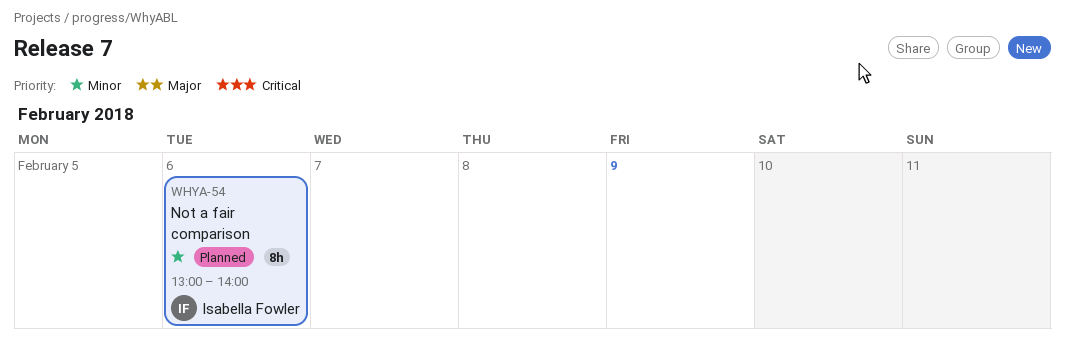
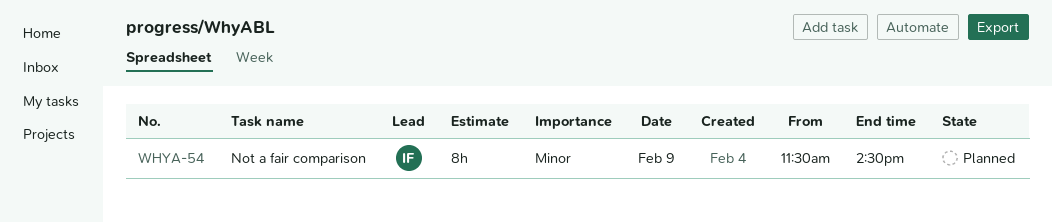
WHYA-54, day: Feb 6 -> Feb 9
WHYA-54, begins: 13:00 -> 11:30
WHYA-54, ends: 14:00 -> 14:30

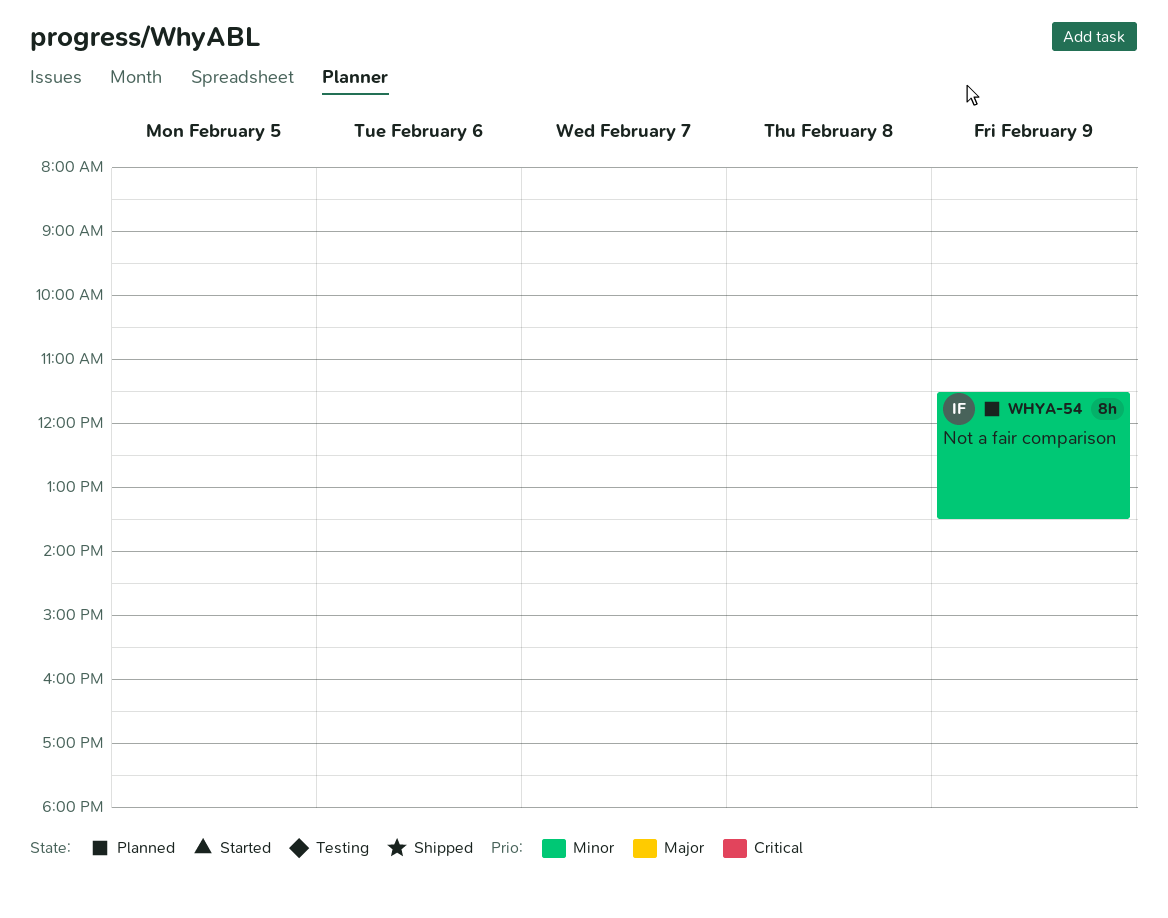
WHYA-54, ends: 14:30 -> 13:30

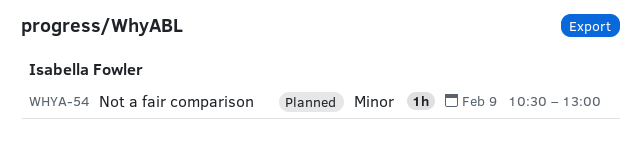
WHYA-54, estimate: 8h -> 1h
WHYA-54, begins: 11:30 -> 10:30
WHYA-54, ends: 13:30 -> 13:00

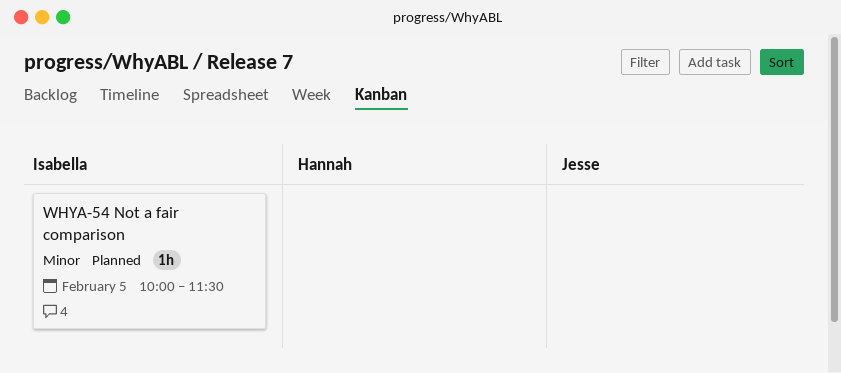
WHYA-54, day: Feb 9 -> Feb 5
WHYA-54, begins: 10:30 -> 10:00
WHYA-54, ends: 13:00 -> 11:30

